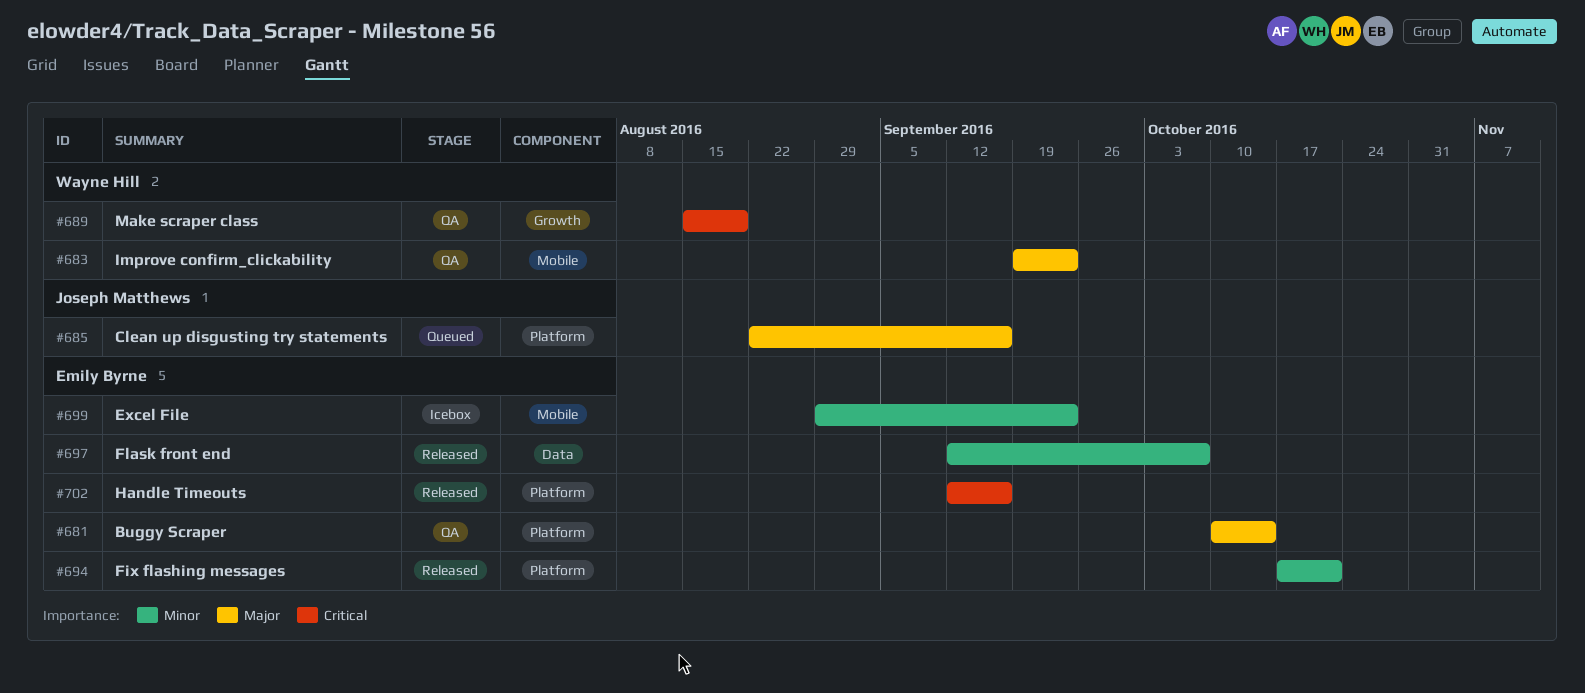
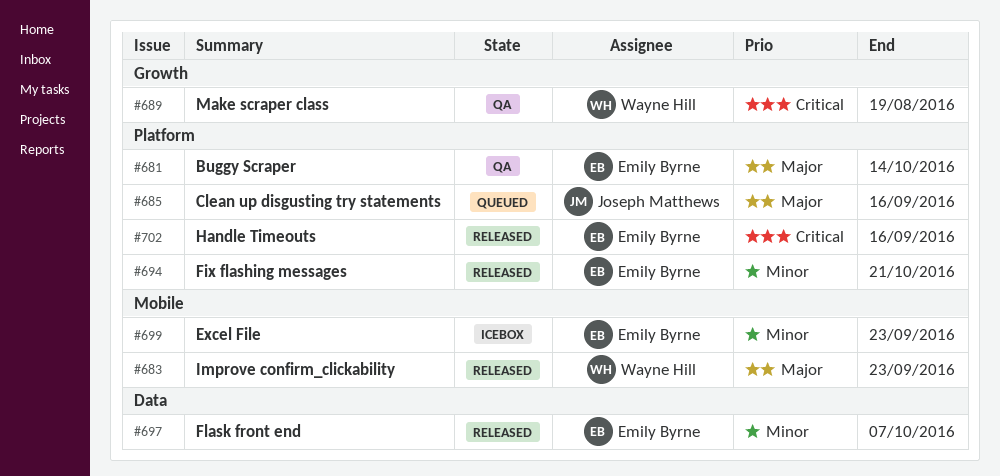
#683, status: QA -> Released

